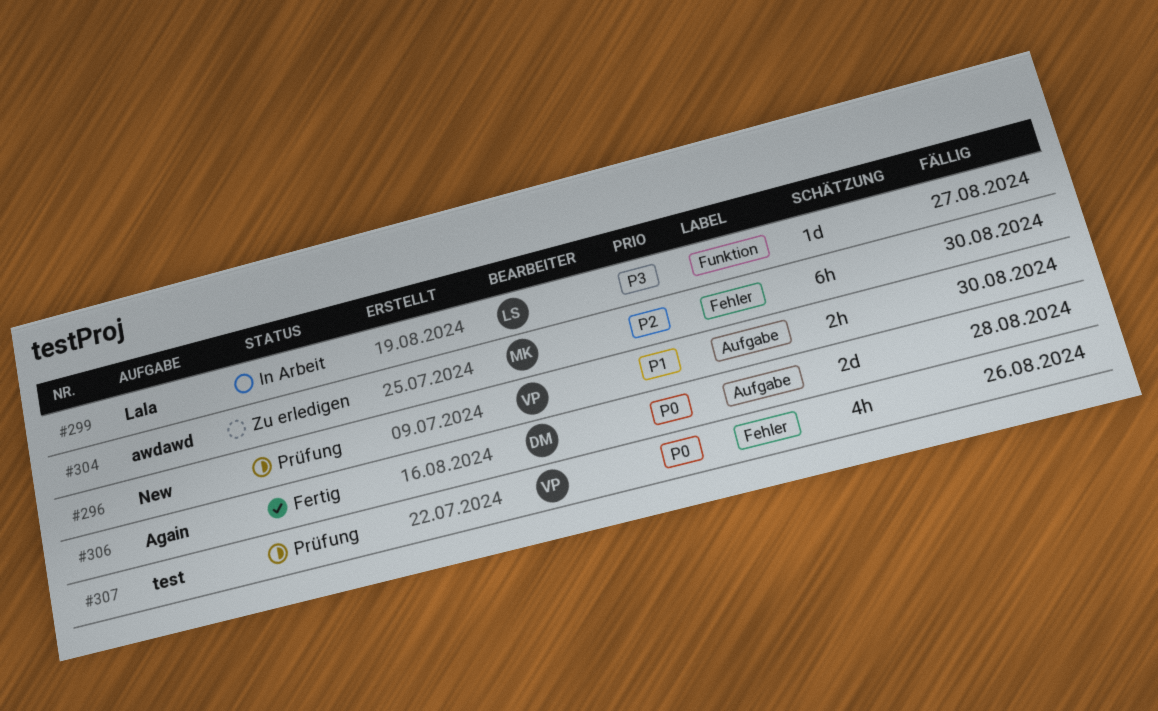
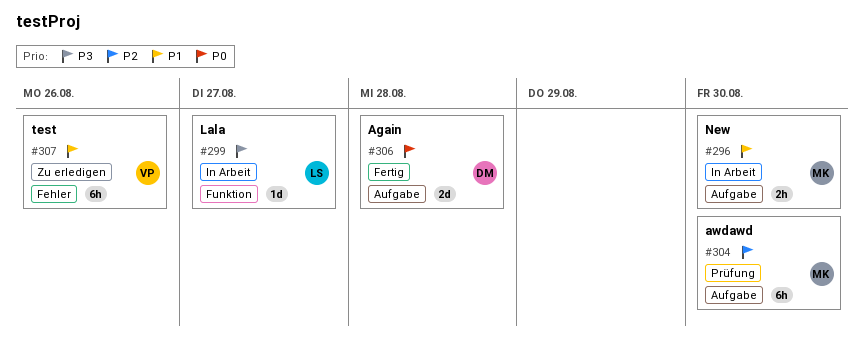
#296, status: Prüfung -> In Arbeit
#296, owner: VP -> MK
#304, status: Zu erledigen -> Prüfung
#304, label: Fehler -> Aufgabe
#307, status: Prüfung -> Zu erledigen
#307, priority: P0 -> P1
#307, estimate: 4h -> 6h

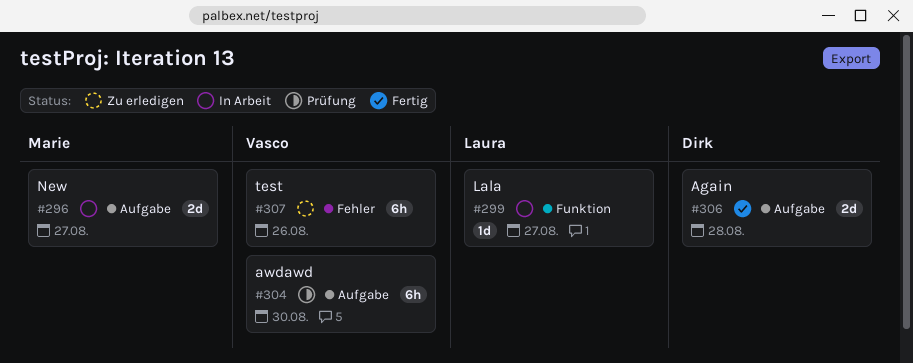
#296, estimate: 2h -> 2d
#296, due: Aug 30 -> Aug 27
#304, owner: Marie -> Vasco

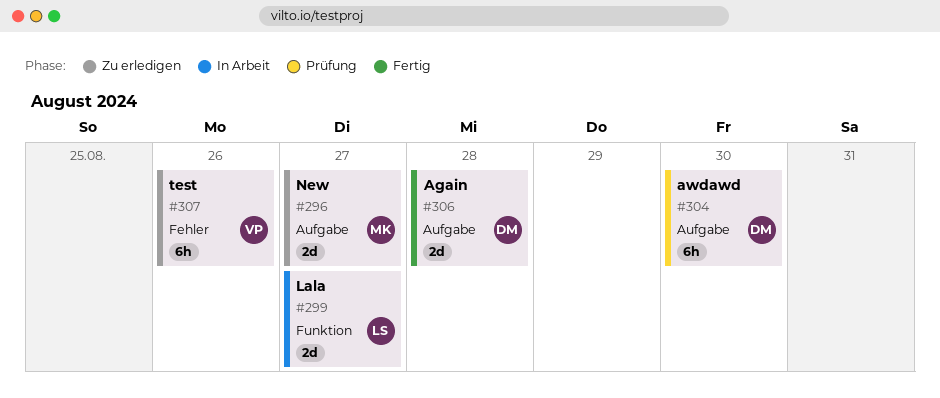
#296, status: In Arbeit -> Zu erledigen
#299, estimate: 1d -> 2d
#304, owner: Vasco -> Dirk

